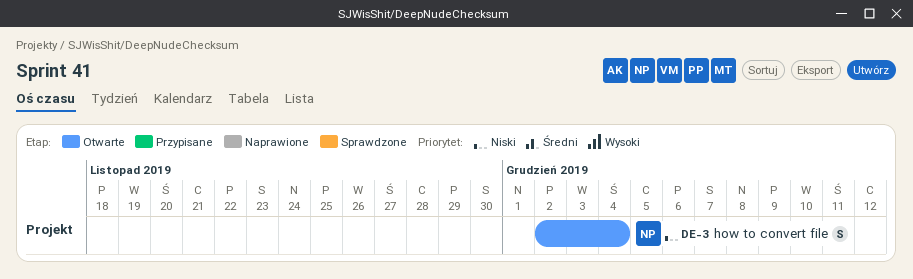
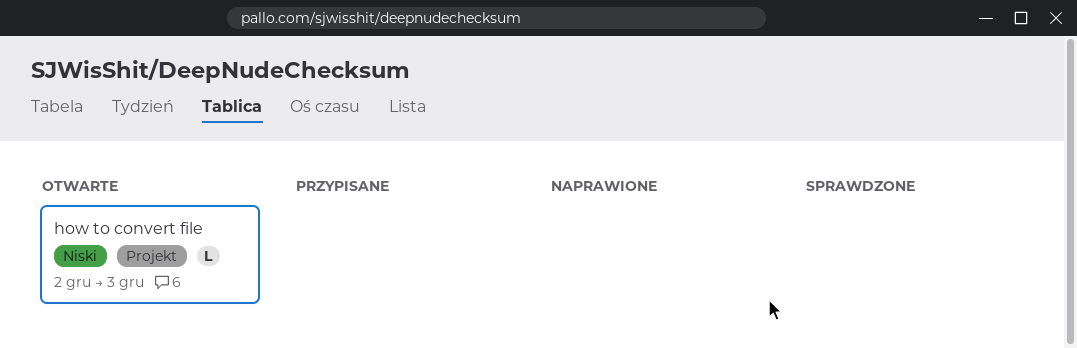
how to convert file, estimate: S -> L
how to convert file, due: Dec 4 -> Dec 3

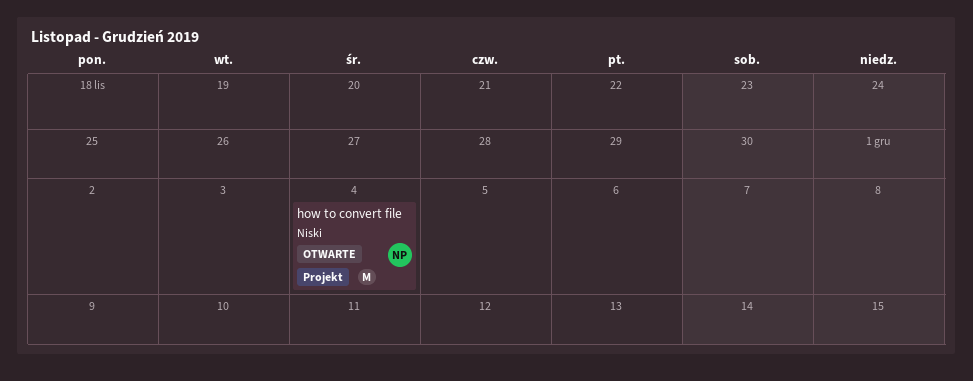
how to convert file, estimate: L -> M
how to convert file, due: Dec 3 -> Dec 4

